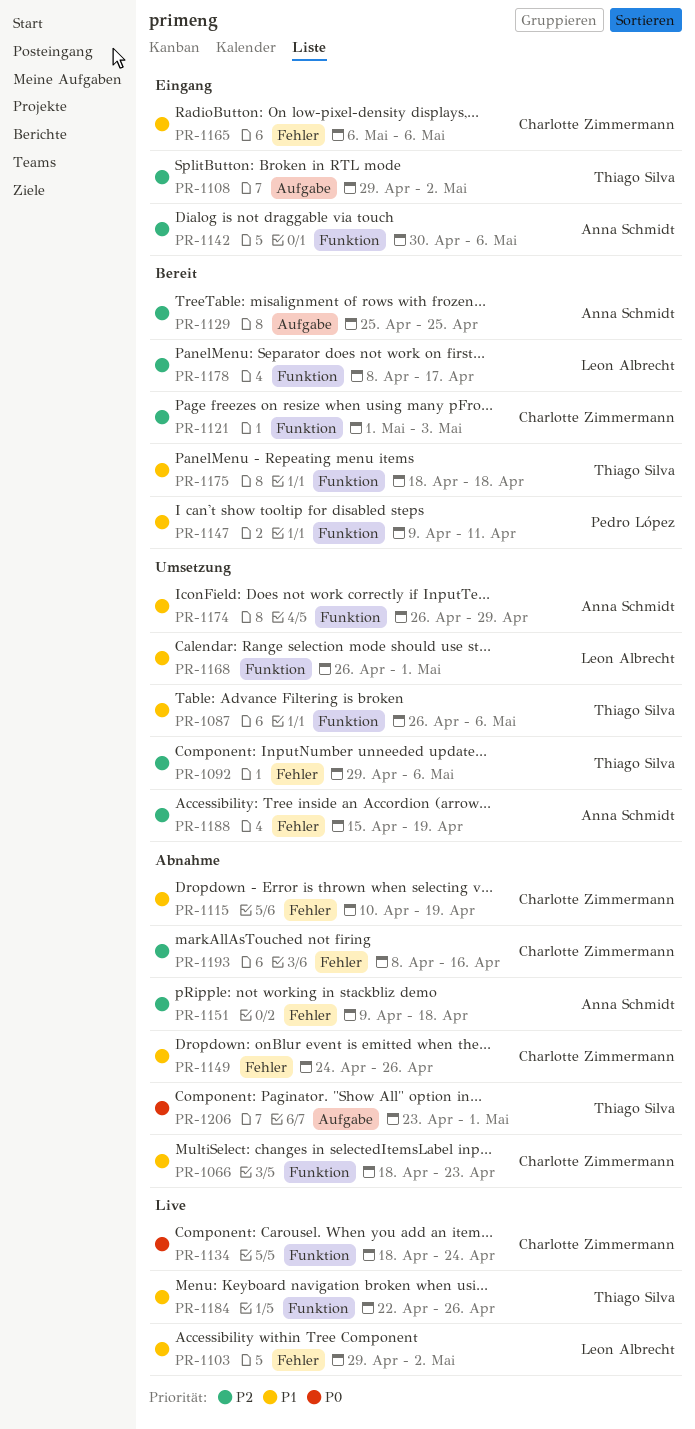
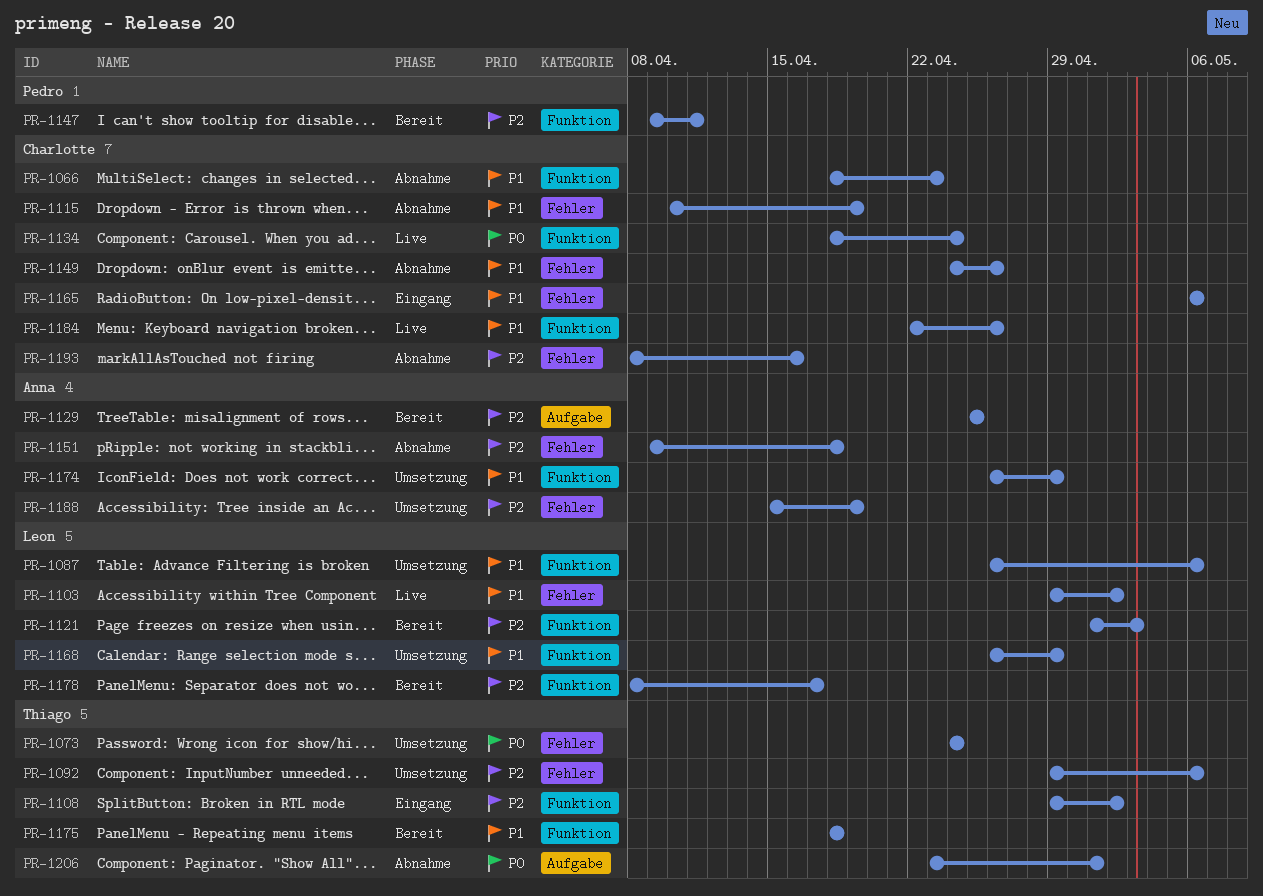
PR-1073: none -> present
PR-1087, owner: Thiago Silva -> Leon Albrecht
PR-1108, label: Aufgabe -> Funktion
PR-1121, owner: Charlotte Zimmermann -> Leon Albrecht
PR-1142: present -> none
PR-1147, priority: P1 -> P2
PR-1168, due: May 1 -> Apr 29
PR-1184, owner: Thiago Silva -> Charlotte Zimmermann

